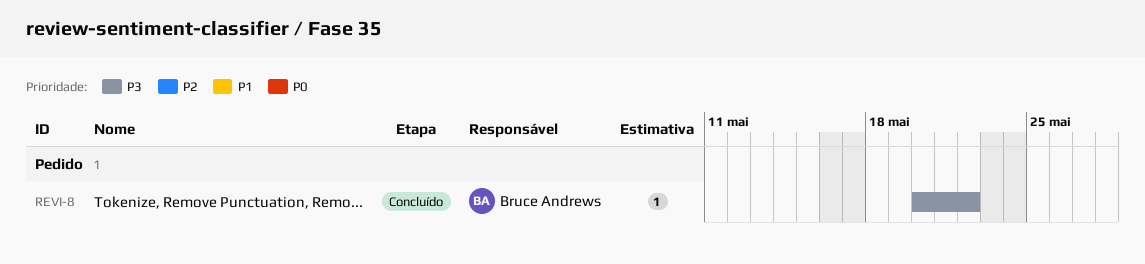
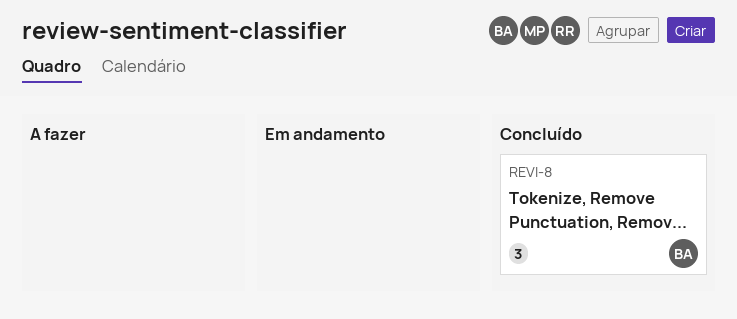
REVI-8, estimate: 1 -> 3

